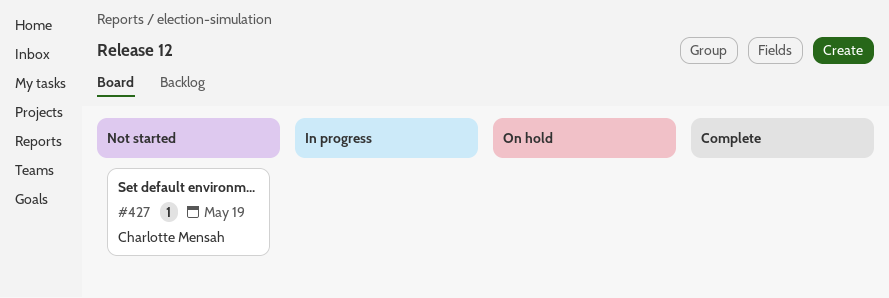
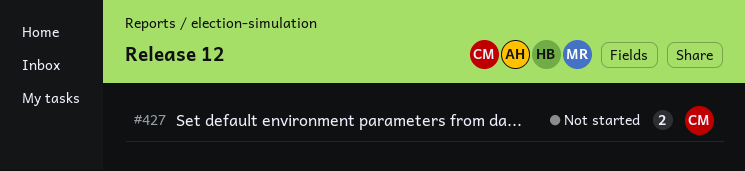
#427, estimate: 1 -> 2

